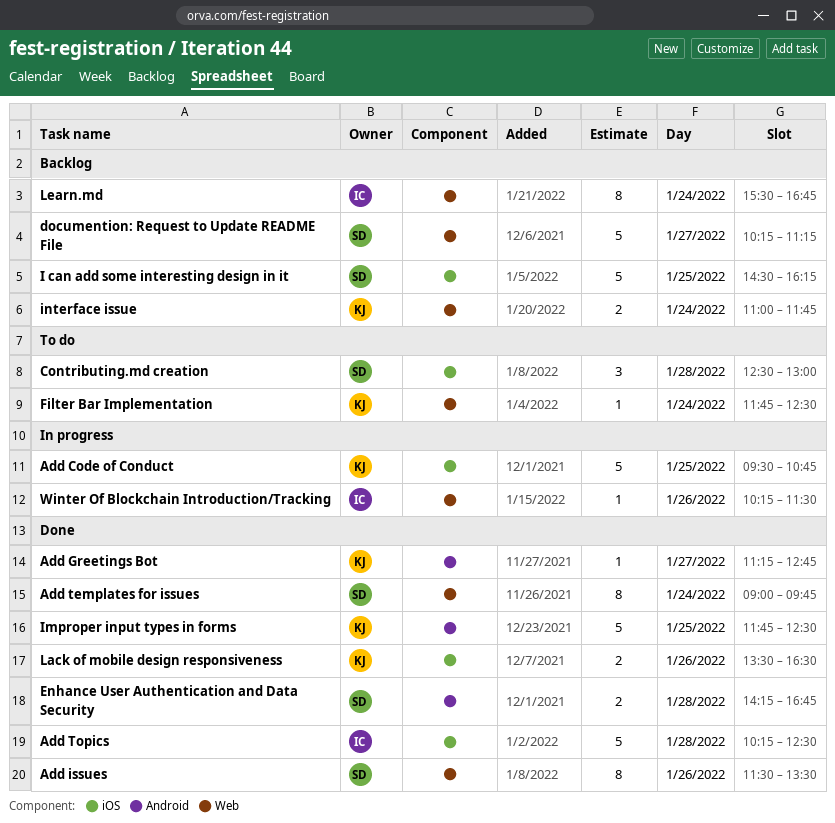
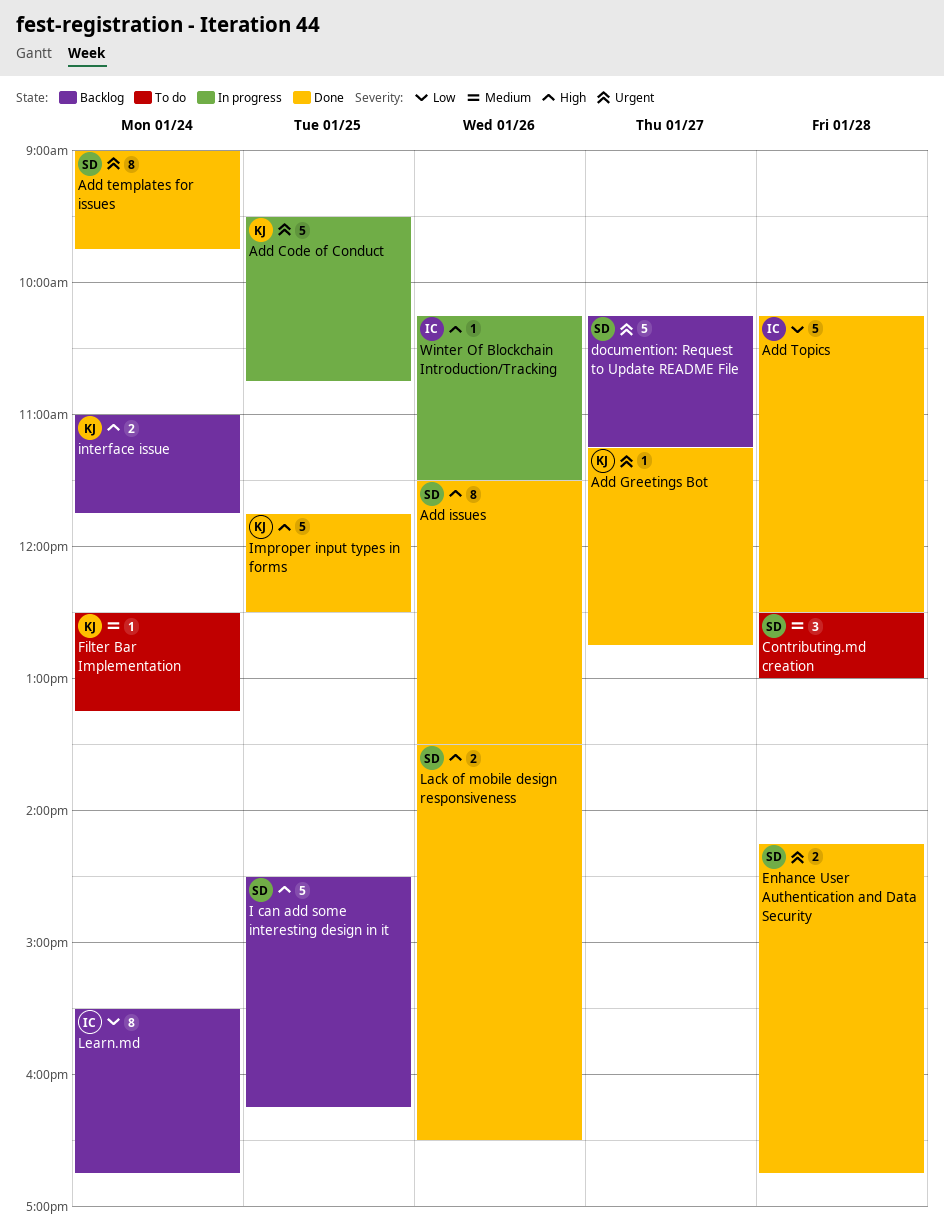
Filter Bar Implementation, begins: 11:45 -> 12:30
Filter Bar Implementation, ends: 12:30 -> 13:15
Lack of mobile design responsiveness, owner: KJ -> SD

